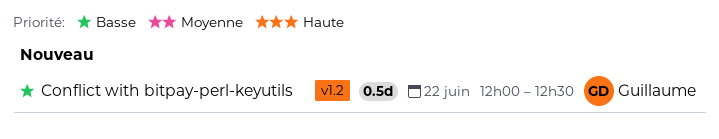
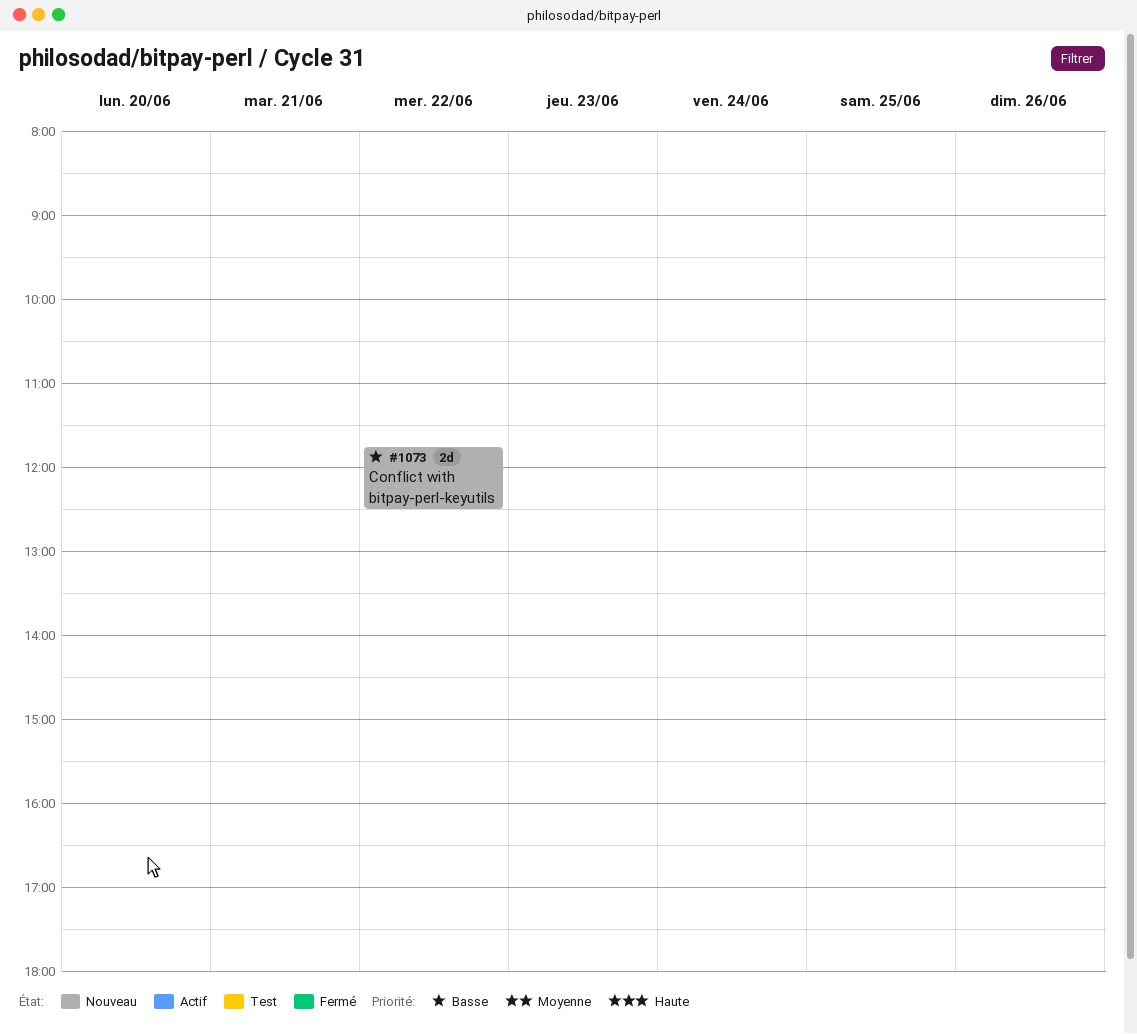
Conflict with bitpay-perl-keyutils, estimate: 0.5d -> 2d
Conflict with bitpay-perl-keyutils, begins: 12:00 -> 11:45

